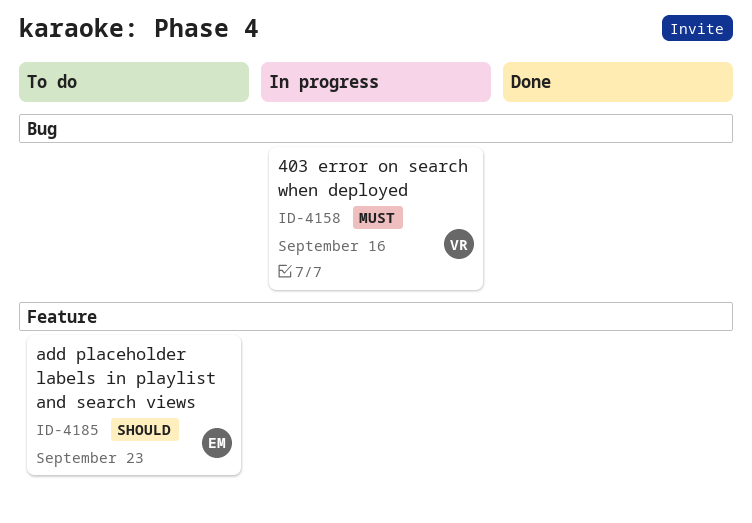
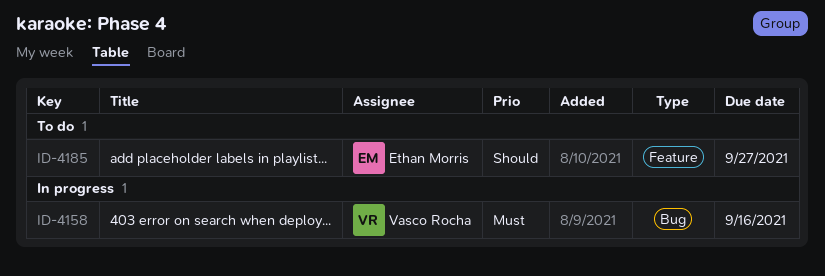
ID-4185, due: Sep 23 -> Sep 27

